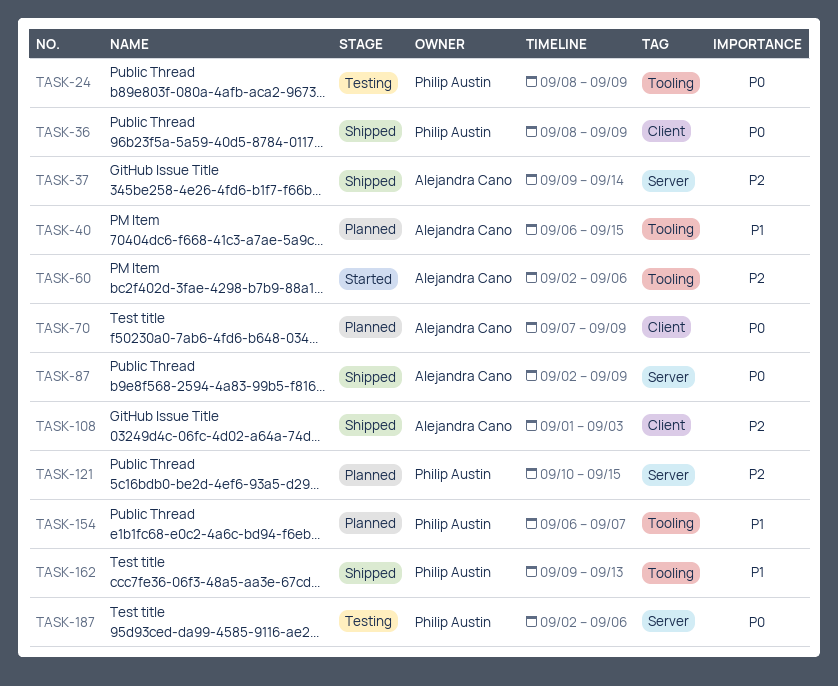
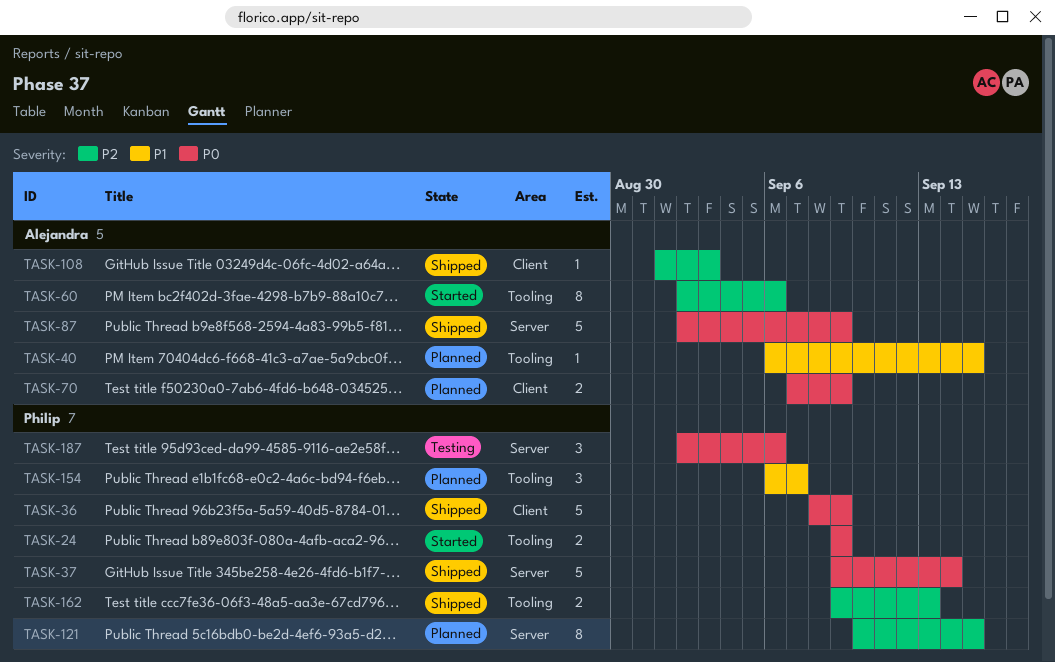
TASK-24, status: Testing -> Started
TASK-24, start: Sep 8 -> Sep 9
TASK-37, owner: Alejandra Cano -> Philip Austin
TASK-37, priority: P2 -> P0
TASK-162, priority: P1 -> P2

